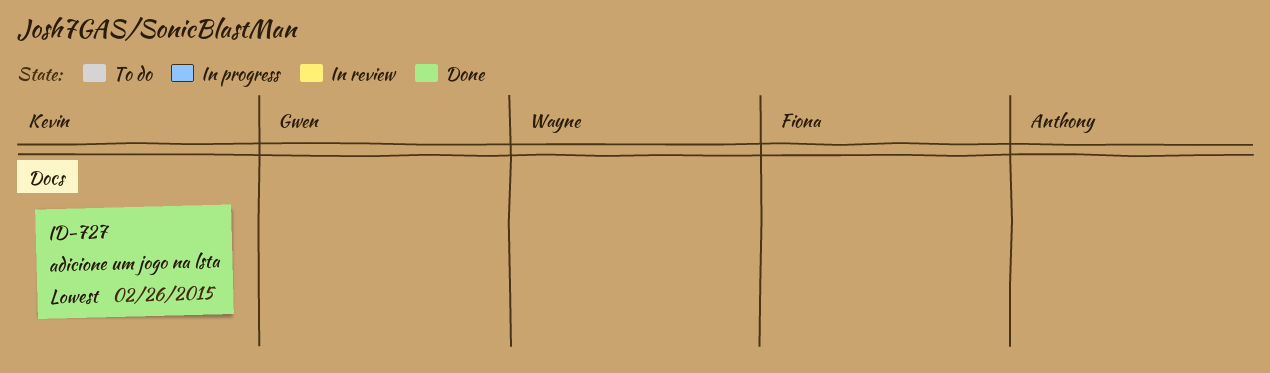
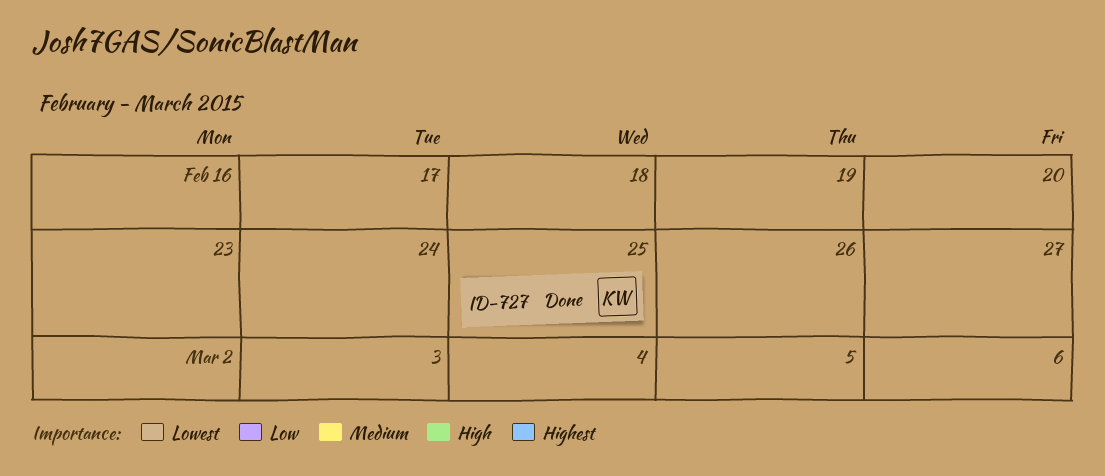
ID-727, due: Feb 26 -> Feb 25

